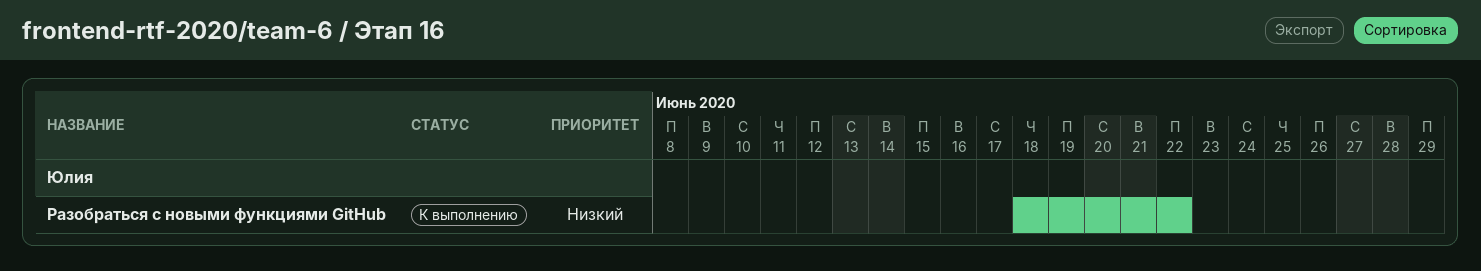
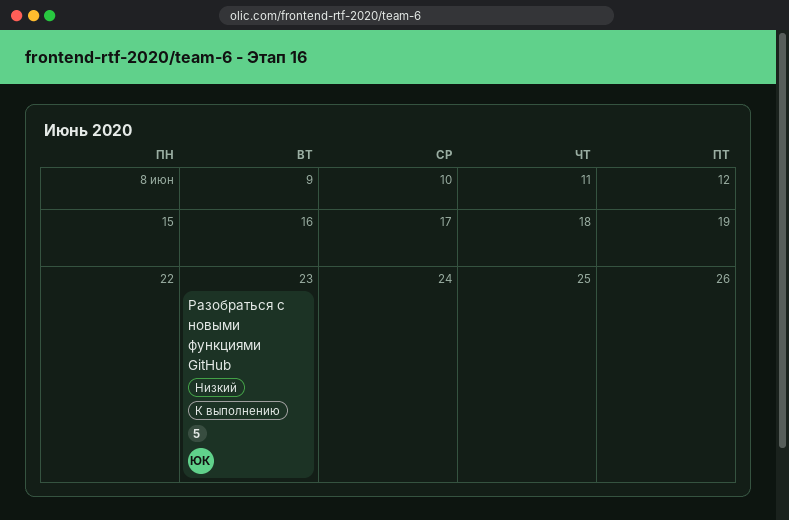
Разобраться с новыми функциями GitHub, due: Jun 22 -> Jun 23

